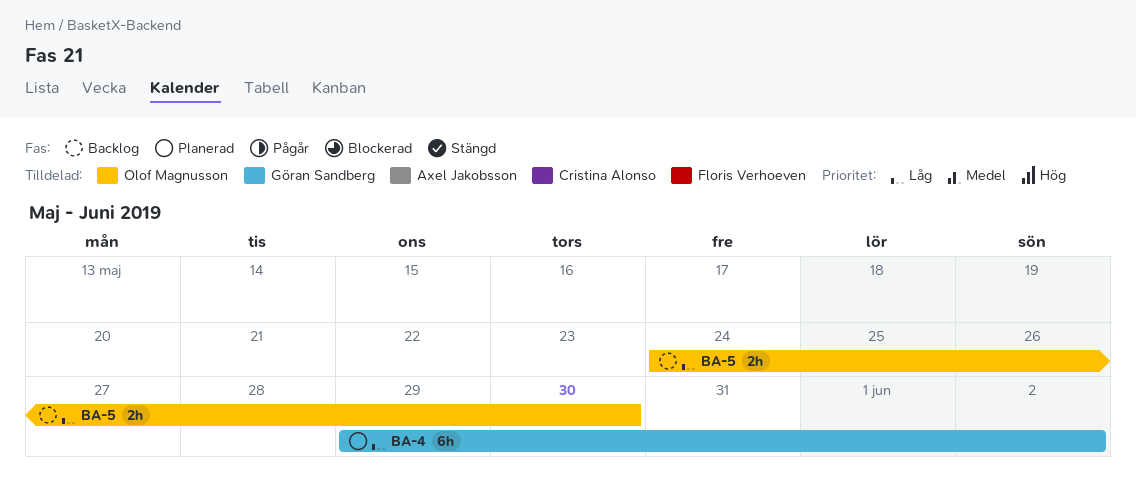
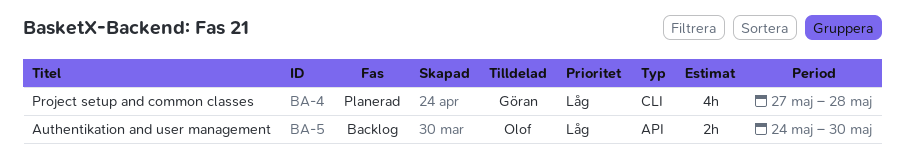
BA-4, estimate: 6h -> 4h
BA-4, start: May 29 -> May 27
BA-4, due: Jun 2 -> May 28

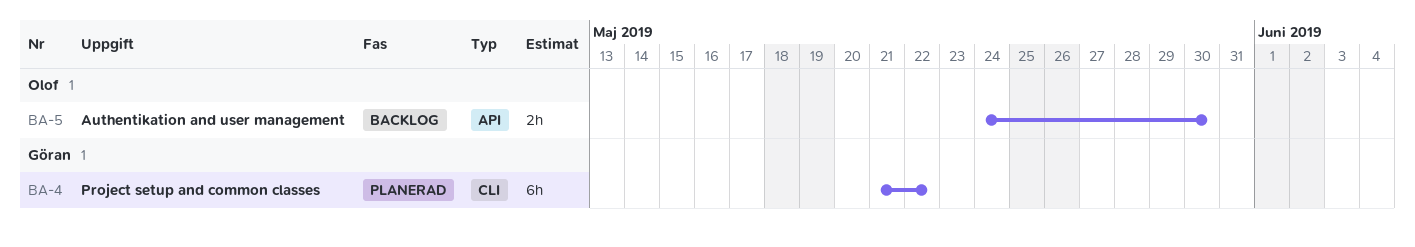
BA-4, estimate: 4h -> 6h
BA-4, start: May 27 -> May 21
BA-4, due: May 28 -> May 22

